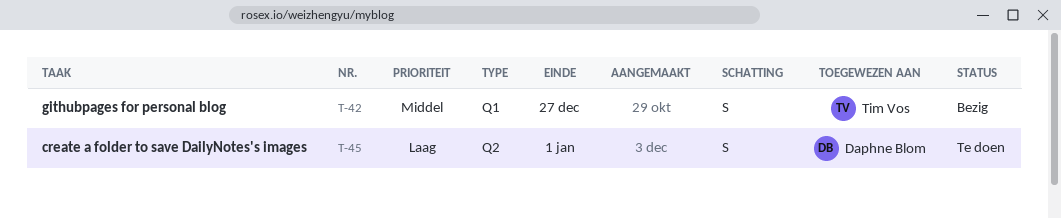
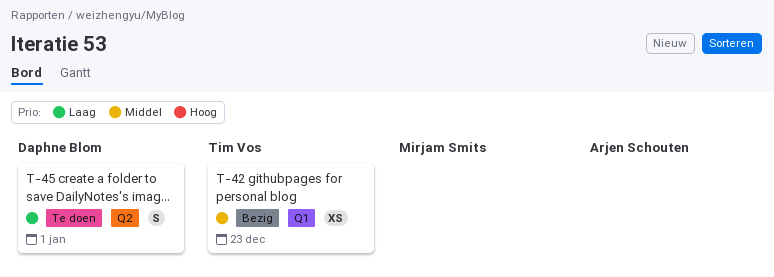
T-42, estimate: S -> XS
T-42, due: Dec 27 -> Dec 23

